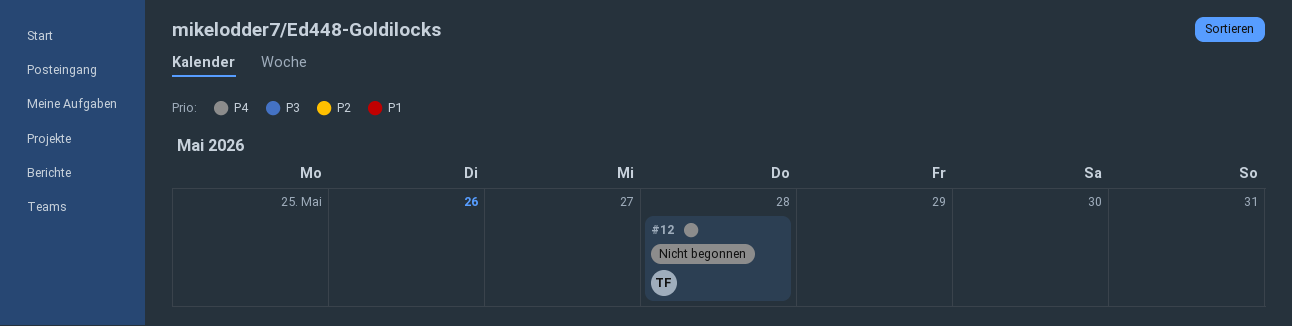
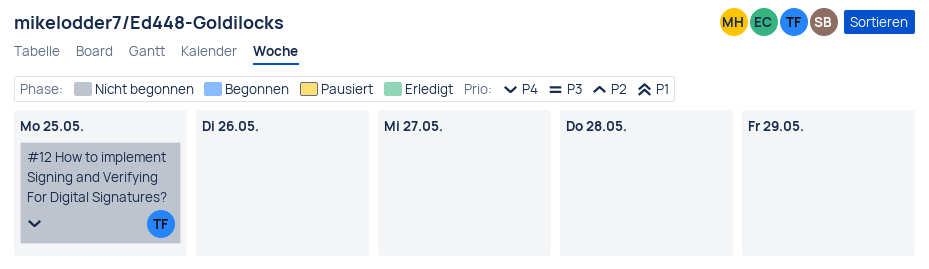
#12, due: May 28 -> May 25

